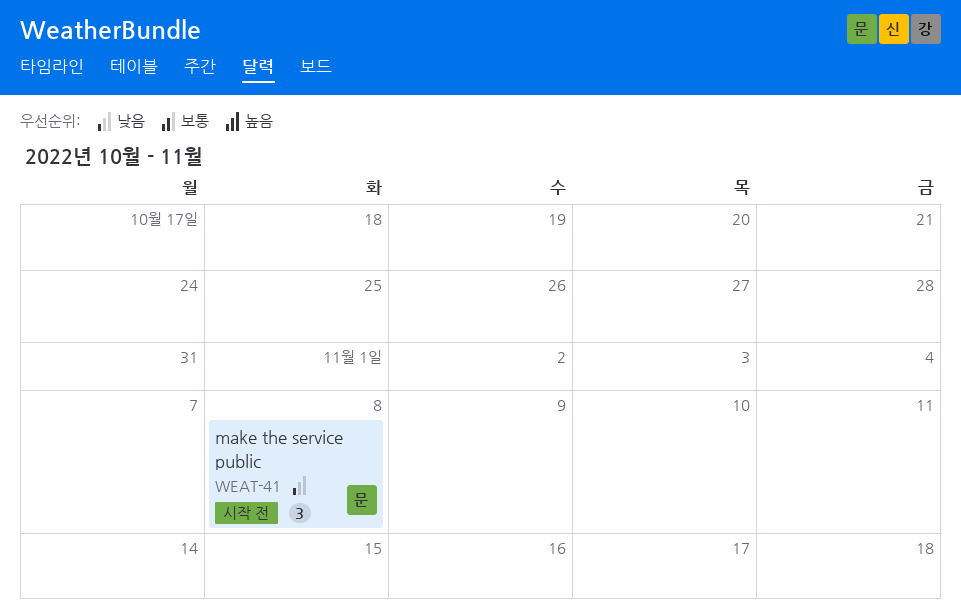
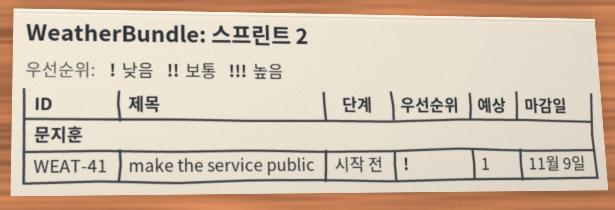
WEAT-41, estimate: 3 -> 1
WEAT-41, due: Nov 8 -> Nov 9

